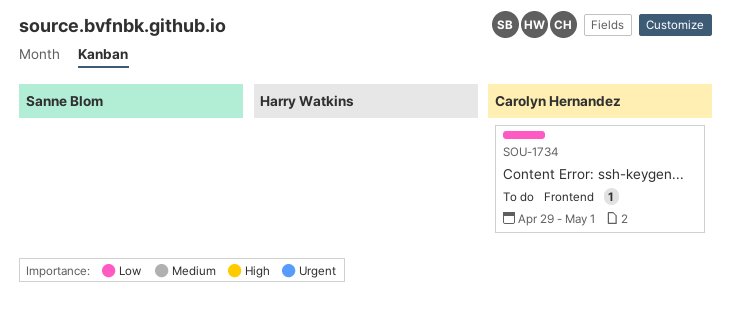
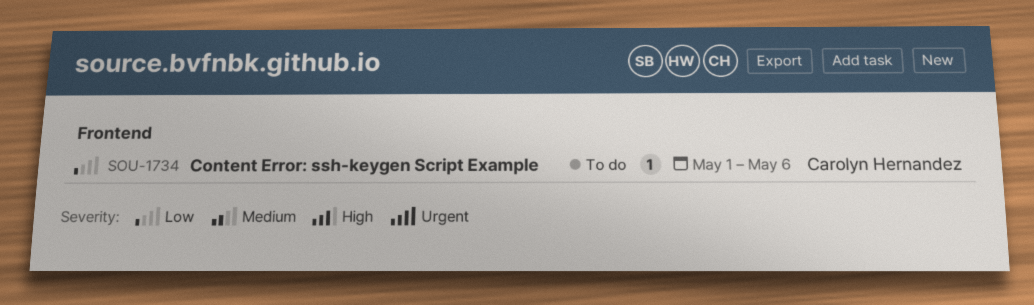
SOU-1734, start: Apr 29 -> May 1
SOU-1734, due: May 1 -> May 6

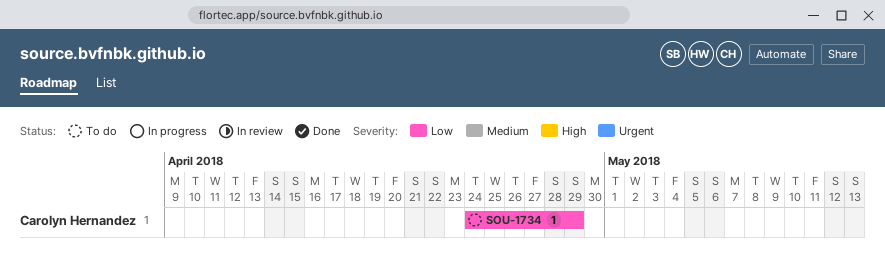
SOU-1734, start: May 1 -> Apr 24
SOU-1734, due: May 6 -> Apr 29

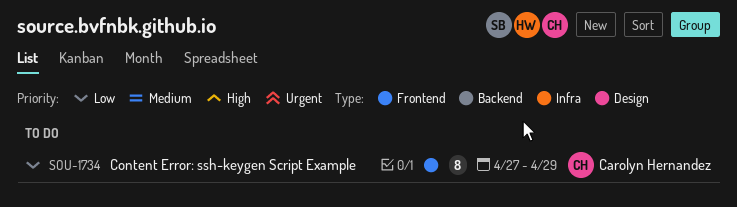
SOU-1734, estimate: 1 -> 8
SOU-1734, start: Apr 24 -> Apr 27

